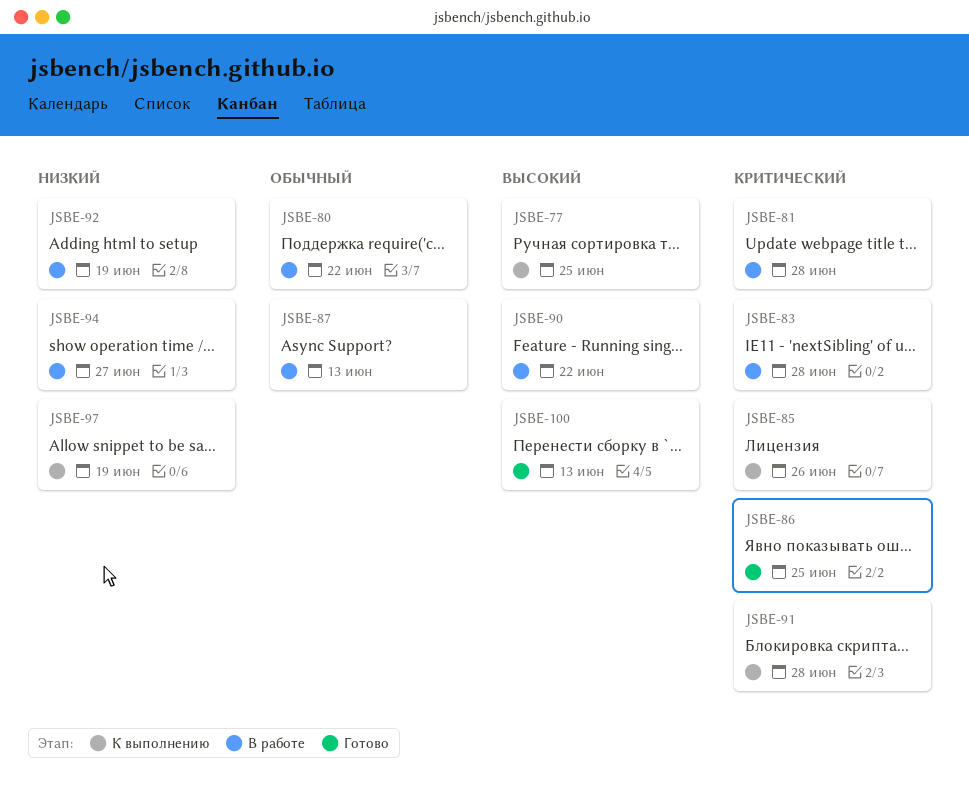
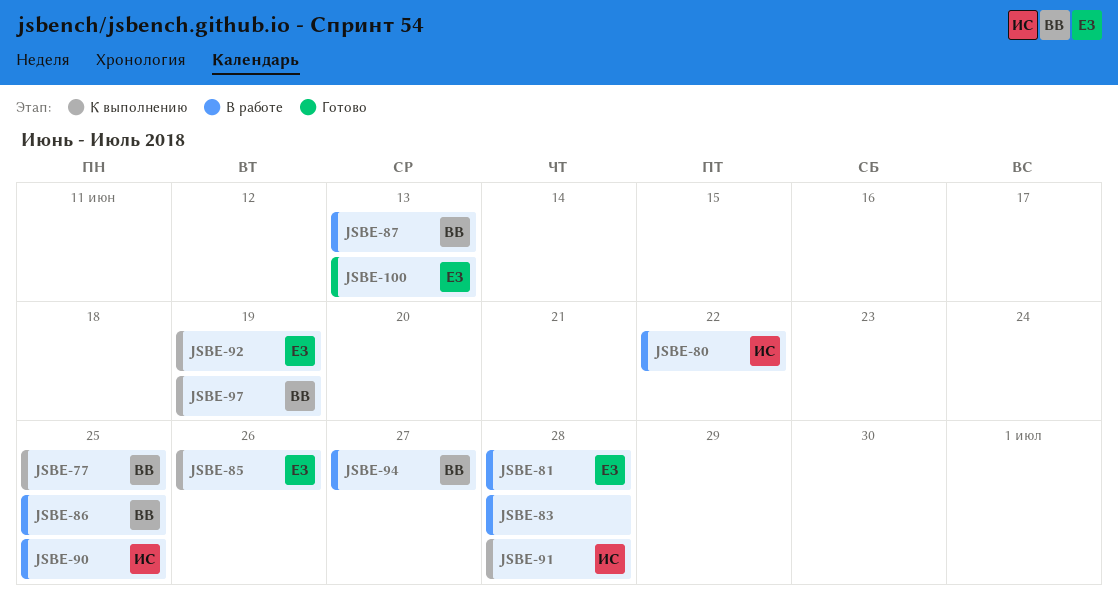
JSBE-86, status: Готово -> В работе
JSBE-90, due: Jun 22 -> Jun 25
JSBE-92, status: В работе -> К выполнению

